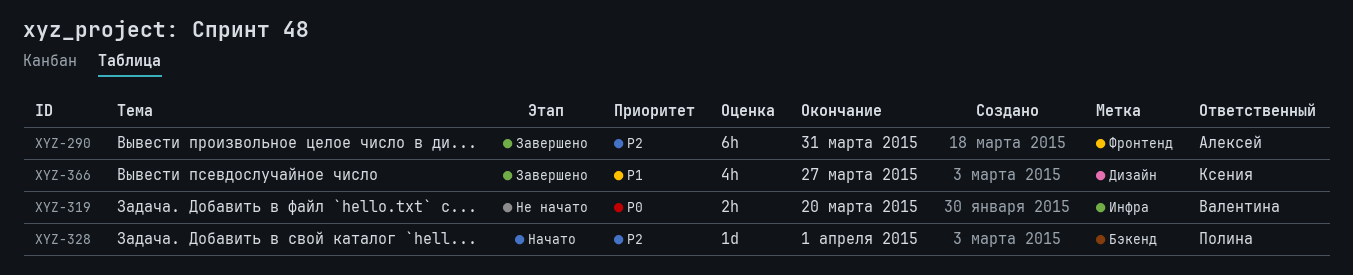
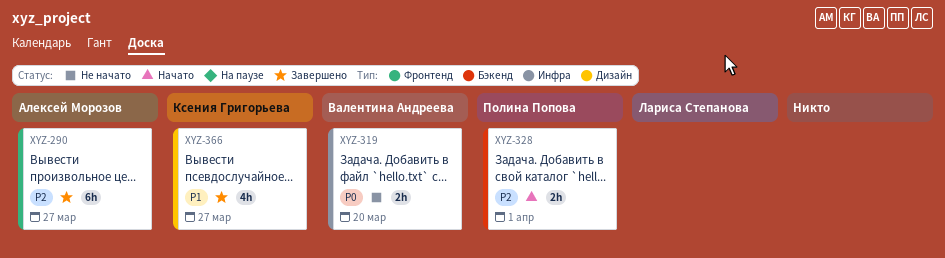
XYZ-290, due: Mar 31 -> Mar 27
XYZ-328, estimate: 1d -> 2h

